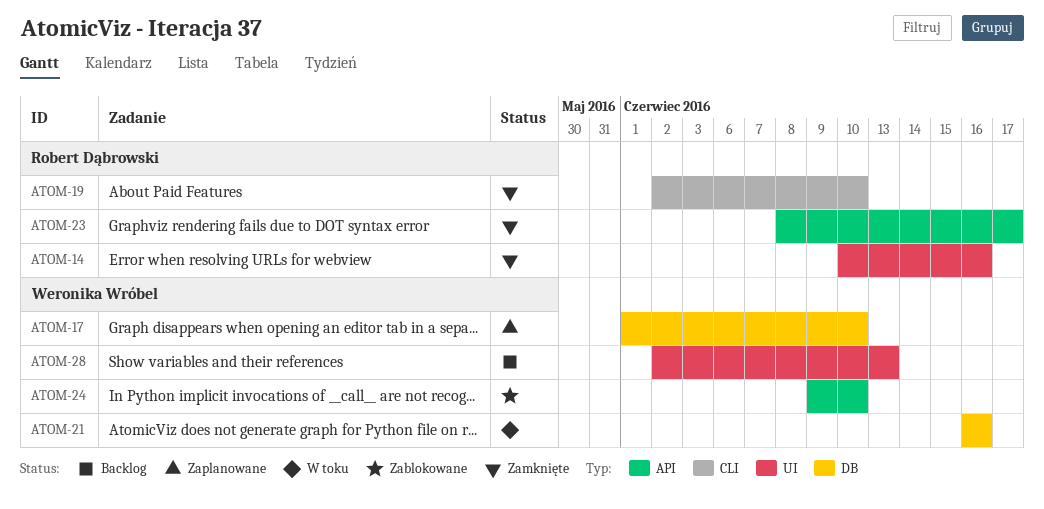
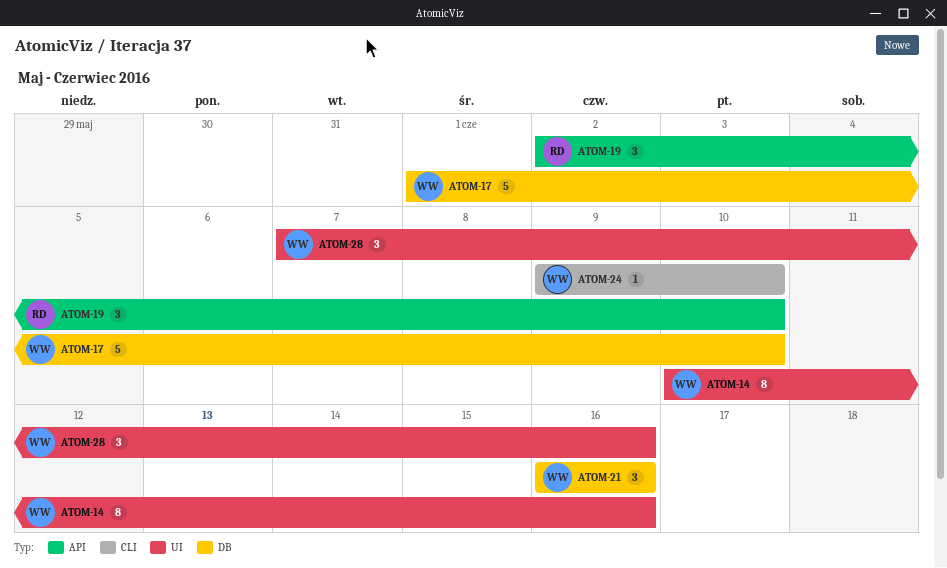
ATOM-14, owner: Robert Dąbrowski -> Weronika Wróbel
ATOM-19, label: CLI -> API
ATOM-23: present -> none
ATOM-24, label: API -> CLI
ATOM-28, start: Jun 2 -> Jun 7
ATOM-28, due: Jun 13 -> Jun 16

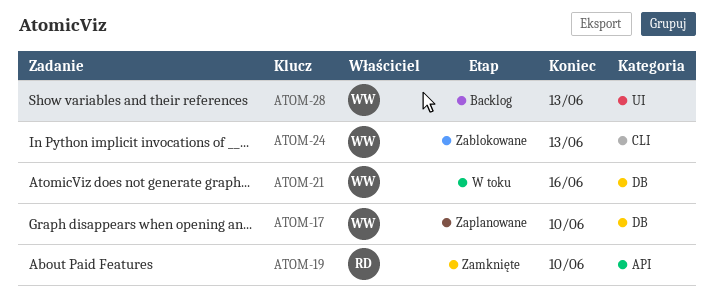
ATOM-14: present -> none
ATOM-24, due: Jun 10 -> Jun 13
ATOM-28, due: Jun 16 -> Jun 13

